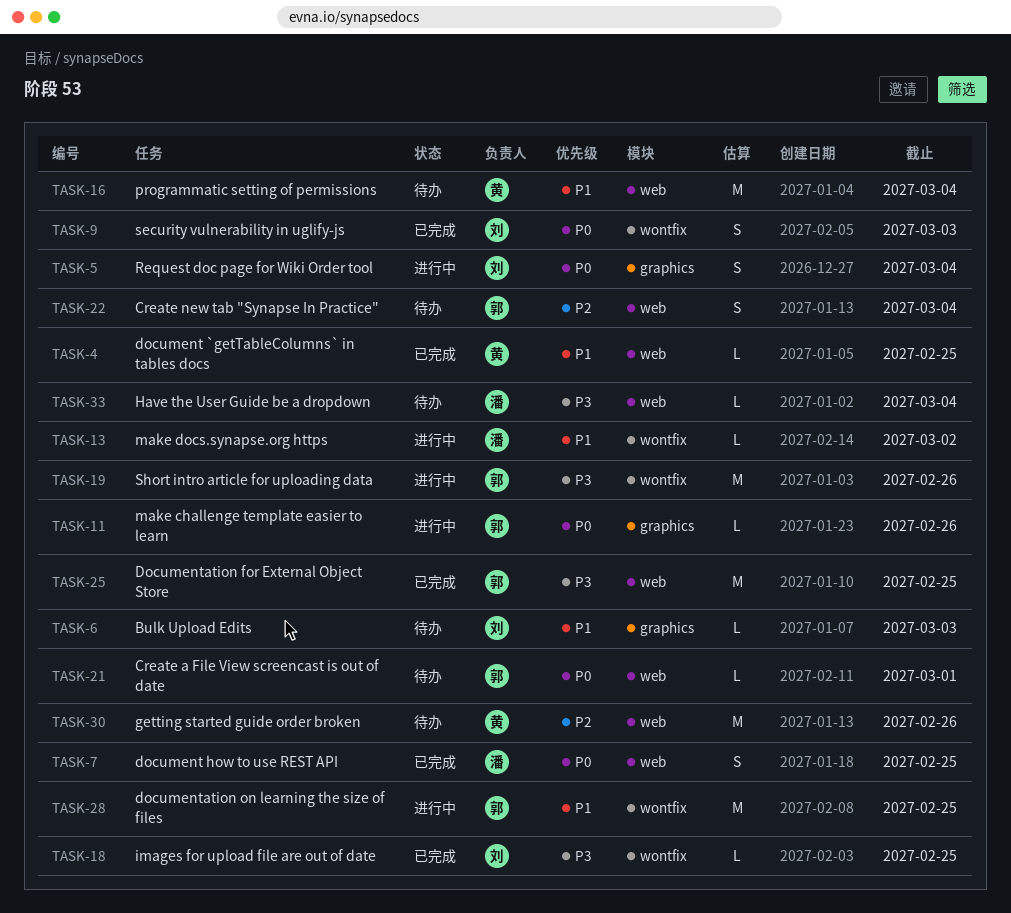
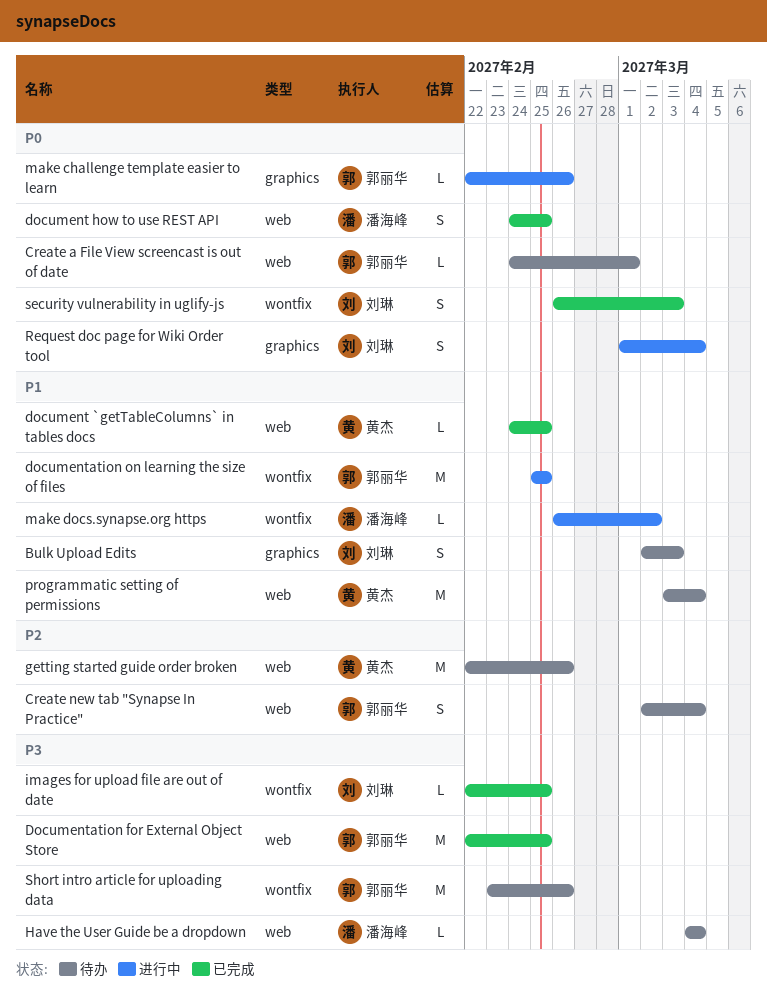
Bulk Upload Edits, estimate: L -> S
Short intro article for uploading data, status: 进行中 -> 待办

